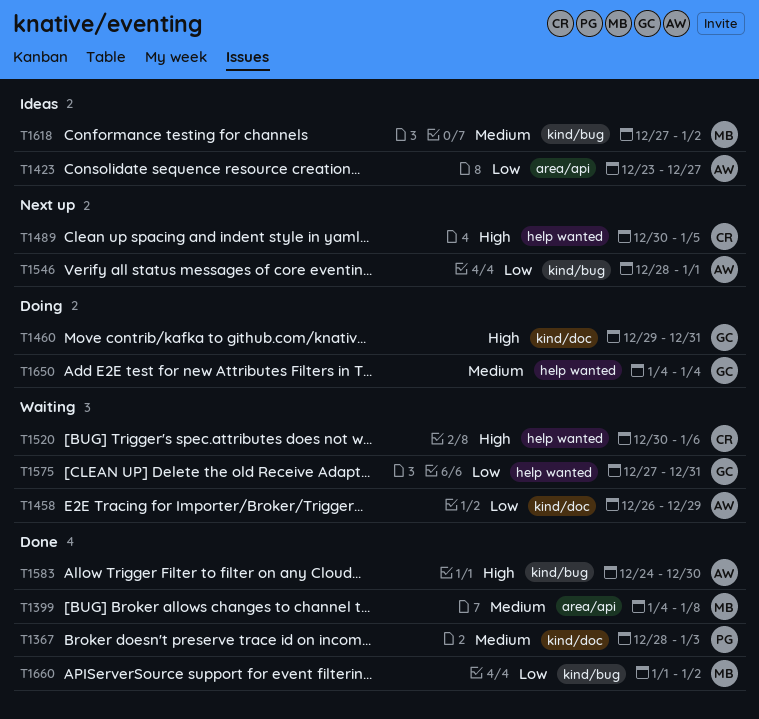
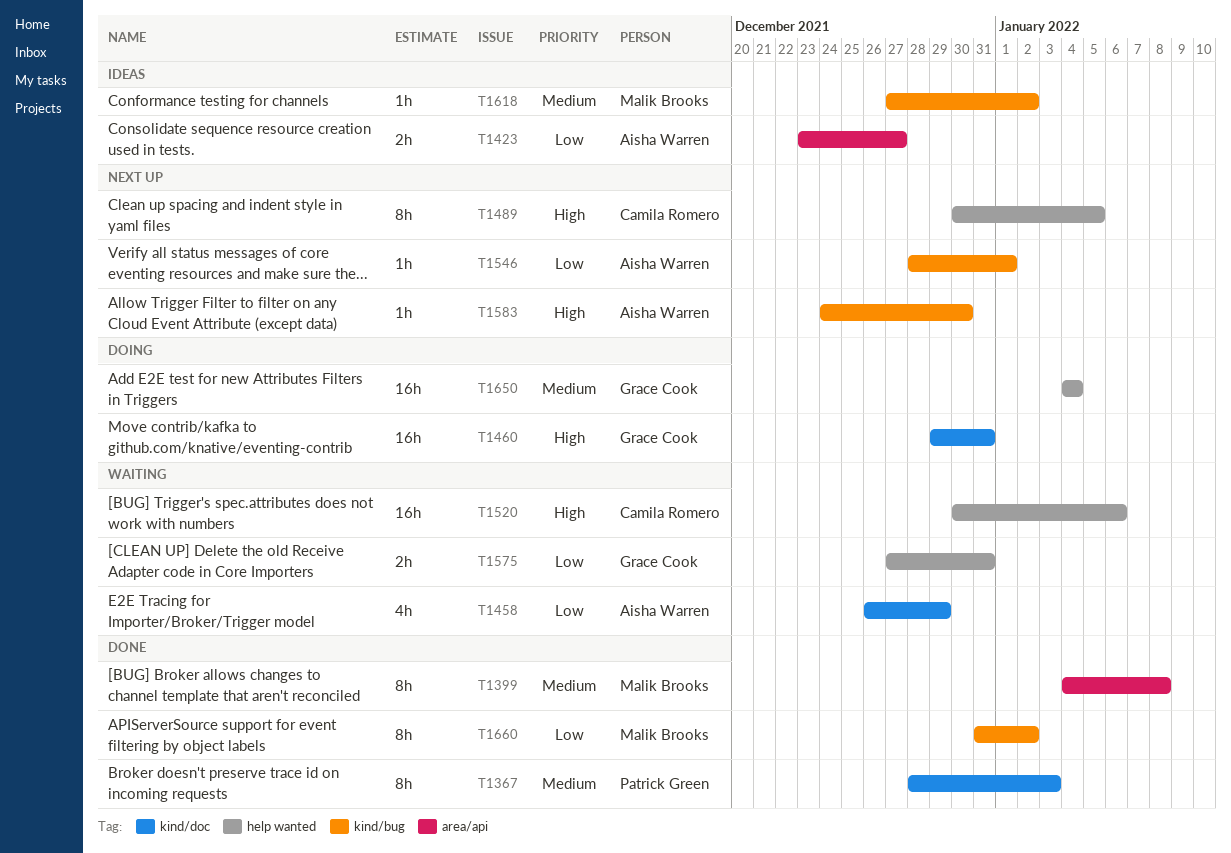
T1583, status: Done -> Next up
T1660, start: Jan 1 -> Dec 31

